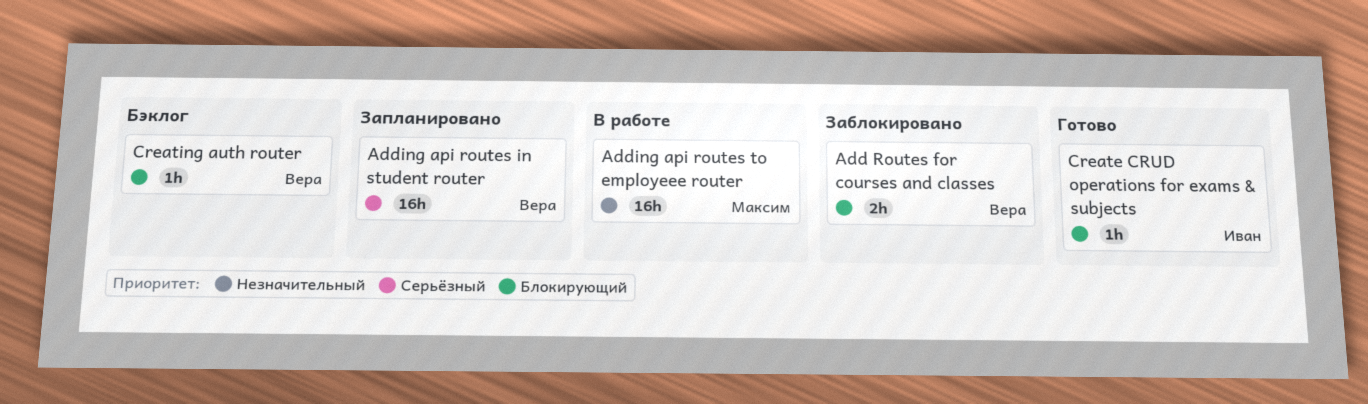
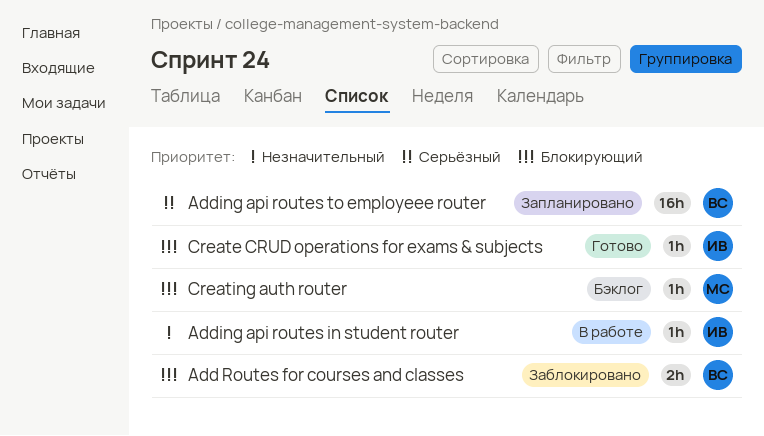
Adding api routes in student router, status: Запланировано -> В работе
Adding api routes in student router, owner: Вера -> Иван
Adding api routes in student router, priority: Серьёзный -> Незначительный
Adding api routes in student router, estimate: 16h -> 1h
Adding api routes to employeee router, status: В работе -> Запланировано
Adding api routes to employeee router, owner: Максим -> Вера
Adding api routes to employeee router, priority: Незначительный -> Серьёзный
Creating auth router, owner: Вера -> Максим

